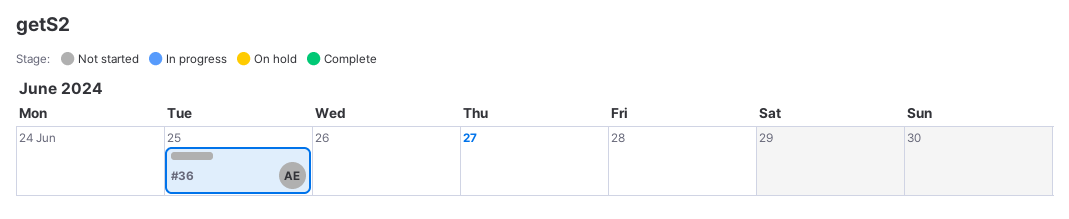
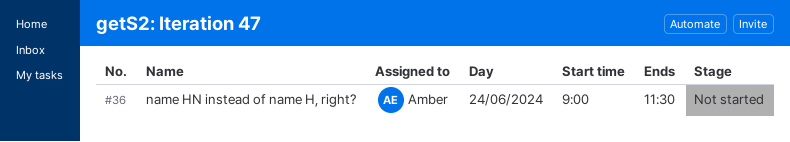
#36, day: Jun 25 -> Jun 24

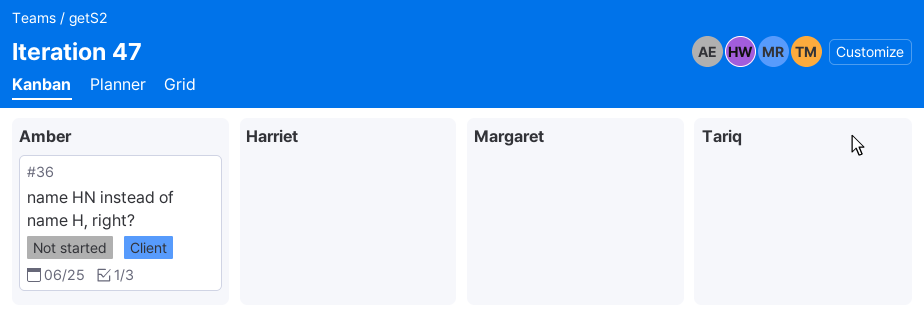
#36, day: Jun 24 -> Jun 25

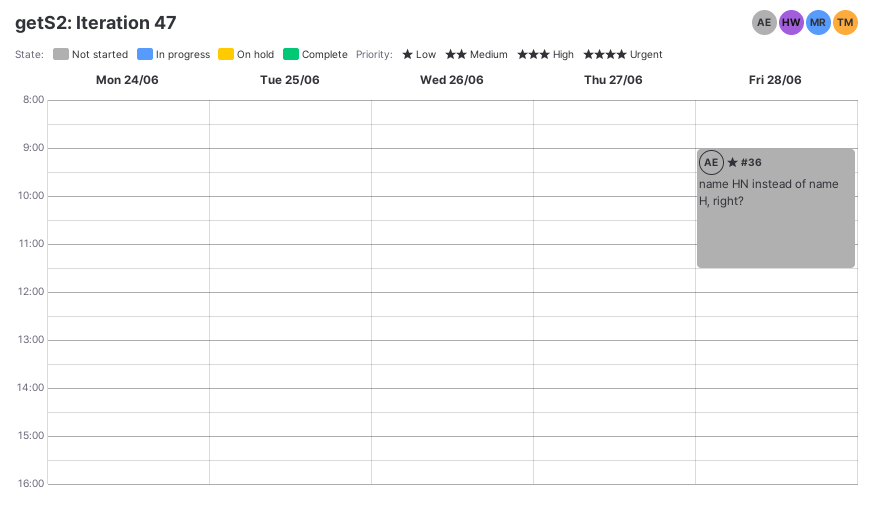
#36, day: Jun 25 -> Jun 28

